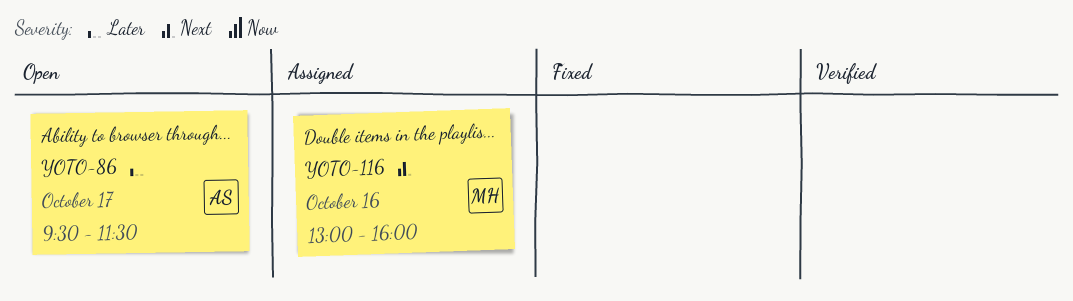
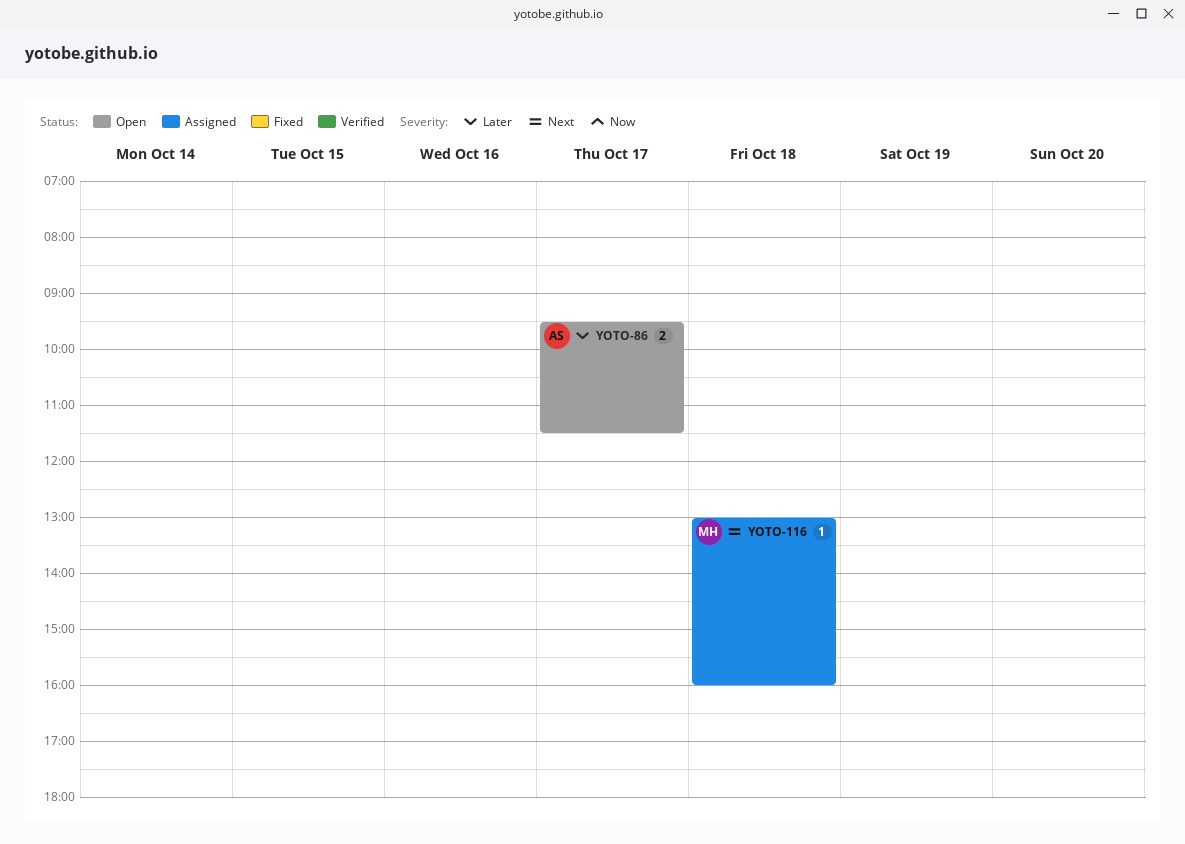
YOTO-116, day: Oct 16 -> Oct 18

